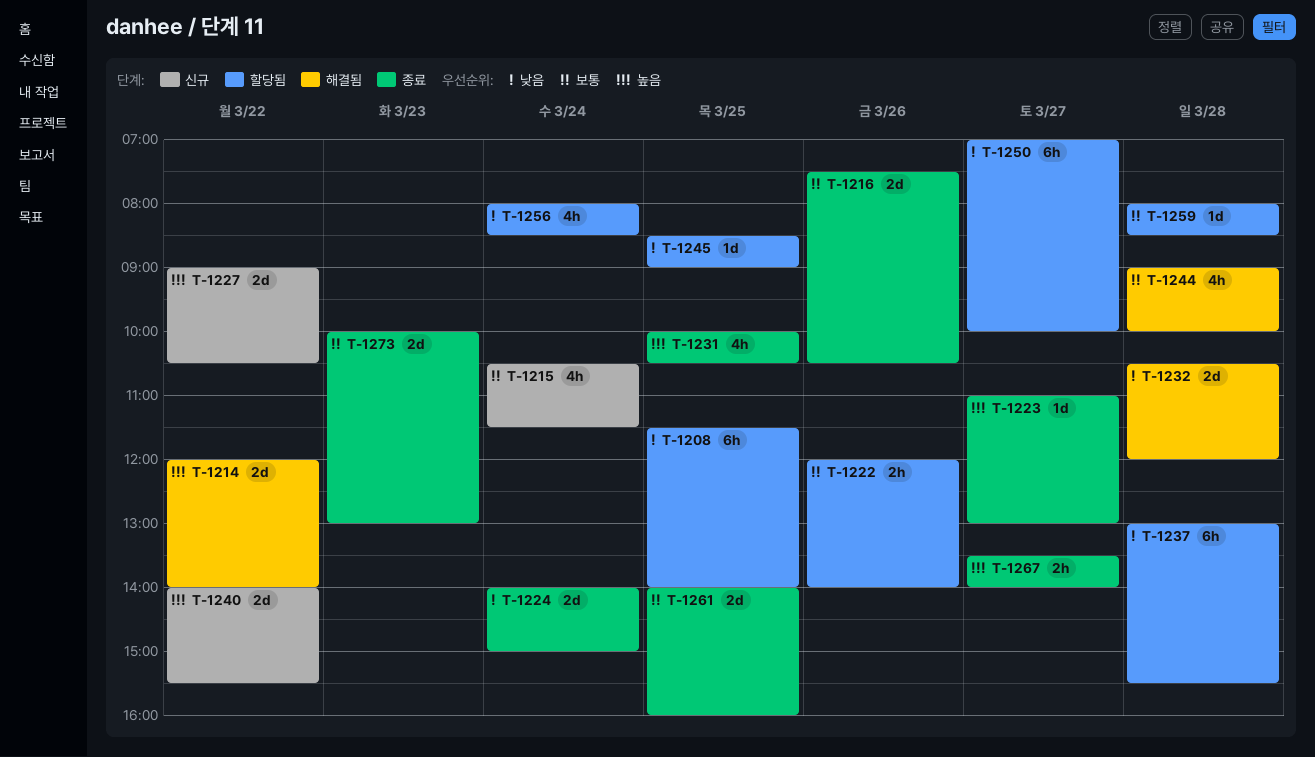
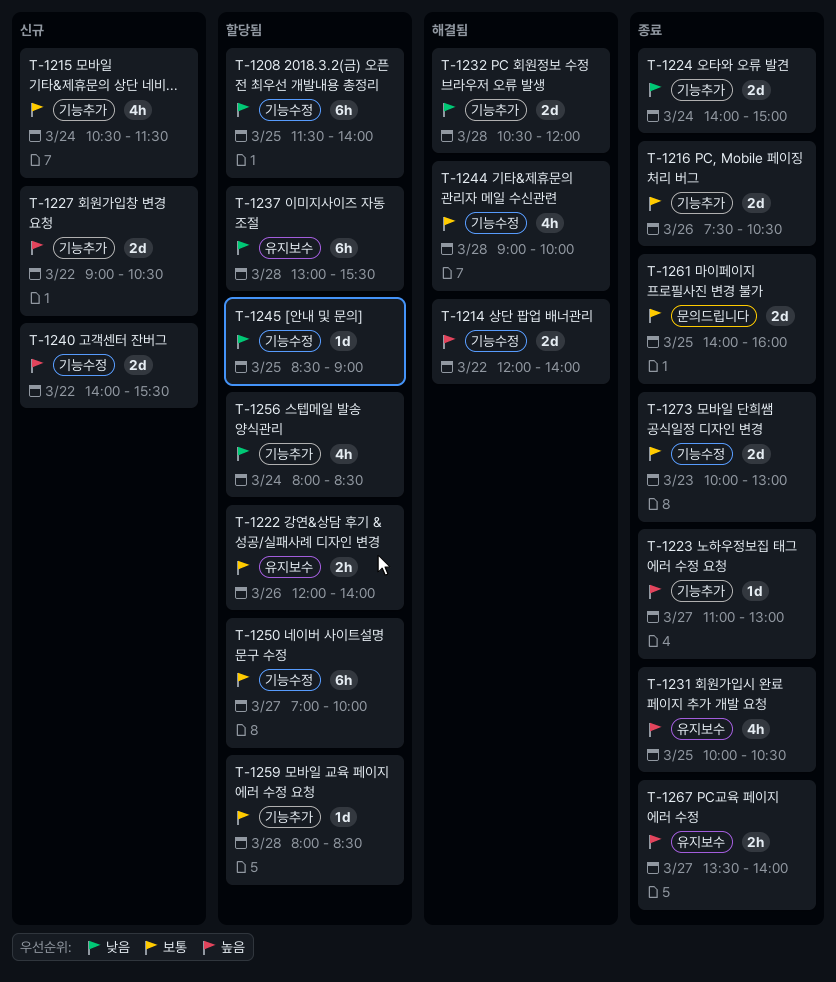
T-1250, priority: 낮음 -> 보통

